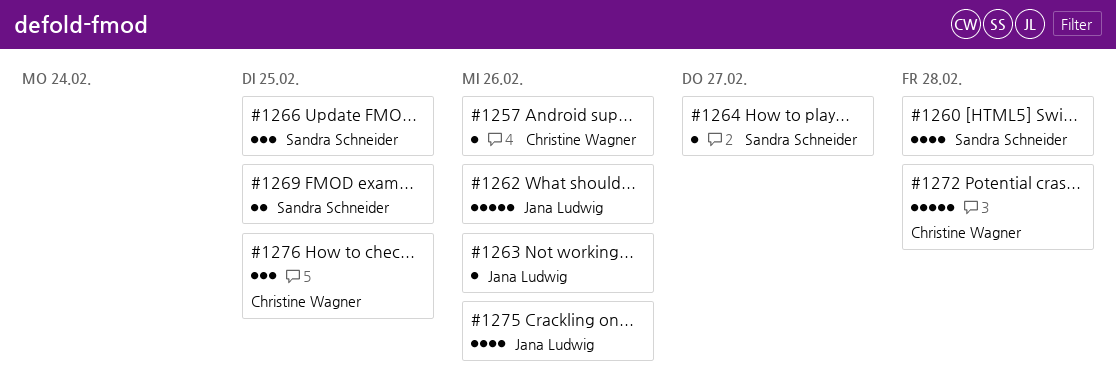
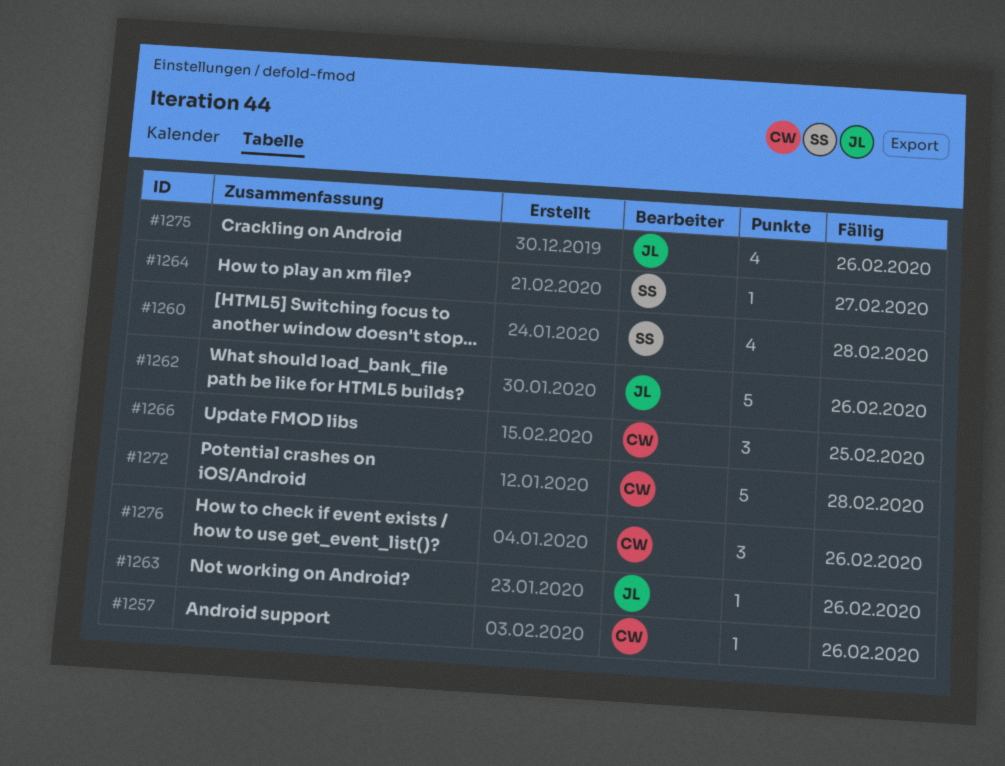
#1266, owner: Sandra Schneider -> Christine Wagner
#1269: present -> none
#1276, due: Feb 25 -> Feb 26

